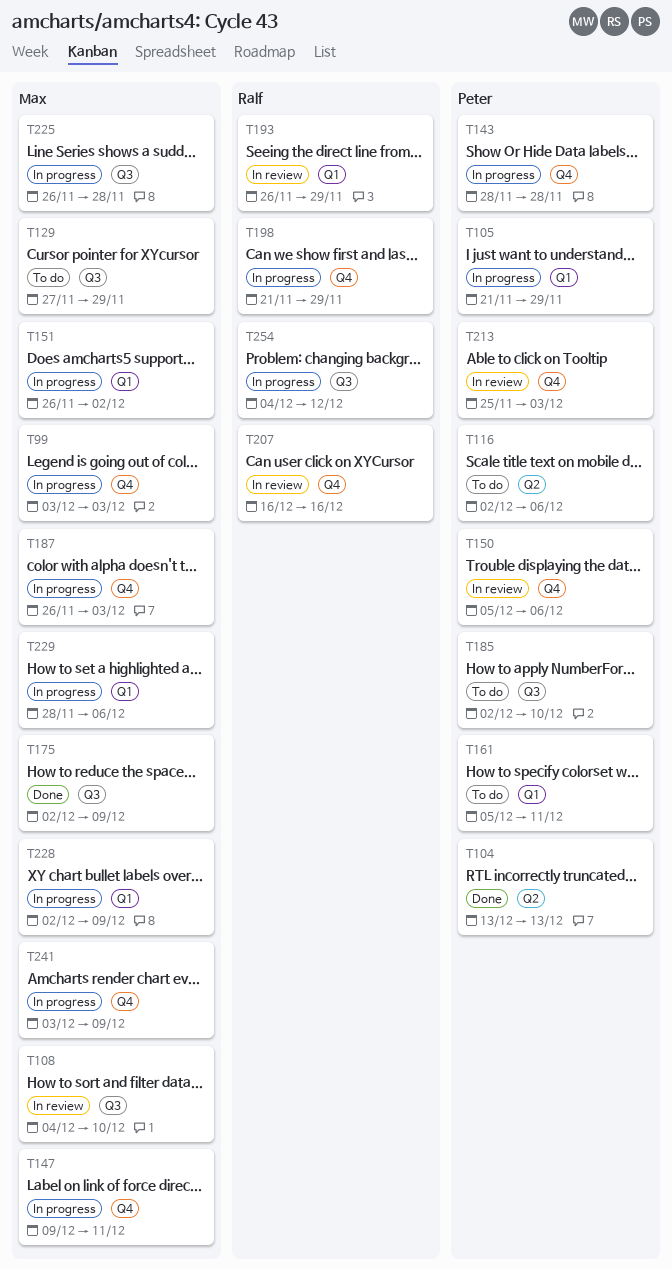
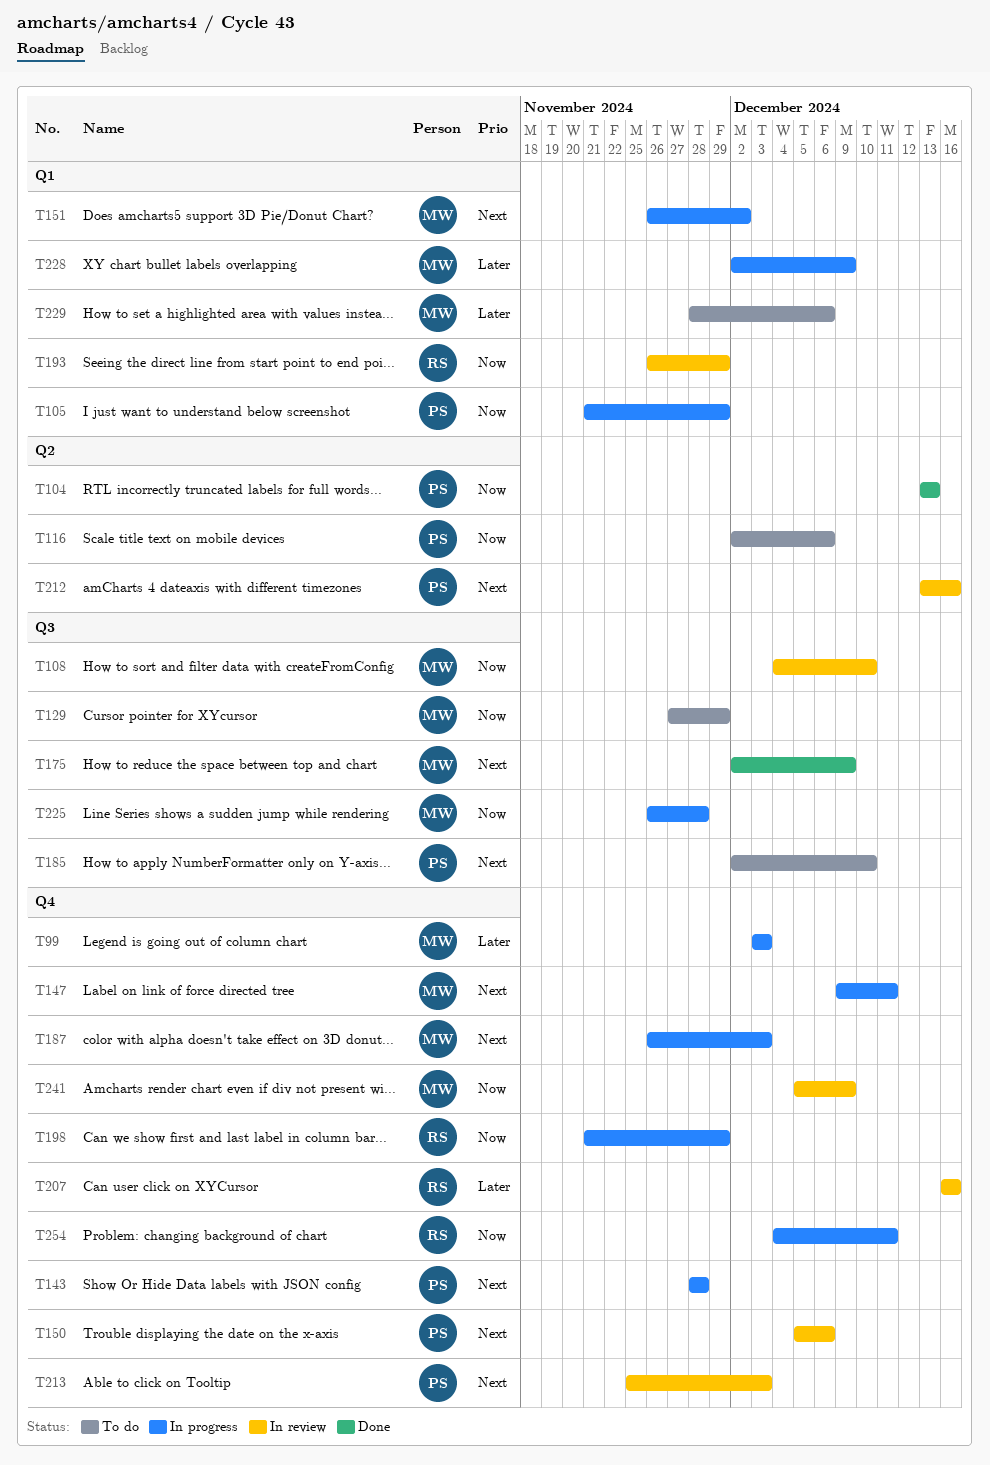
T161: present -> none
T212: none -> present
T229, status: In progress -> To do
T241, status: In progress -> In review
T241, start: Dec 3 -> Dec 5
T254, label: Q3 -> Q4
T254, due: Dec 12 -> Dec 11

